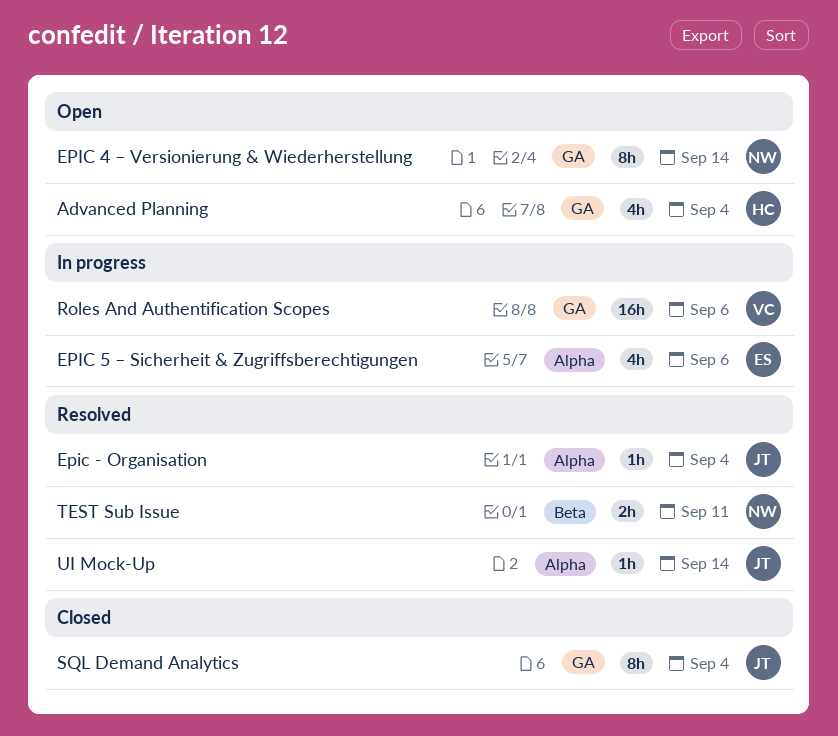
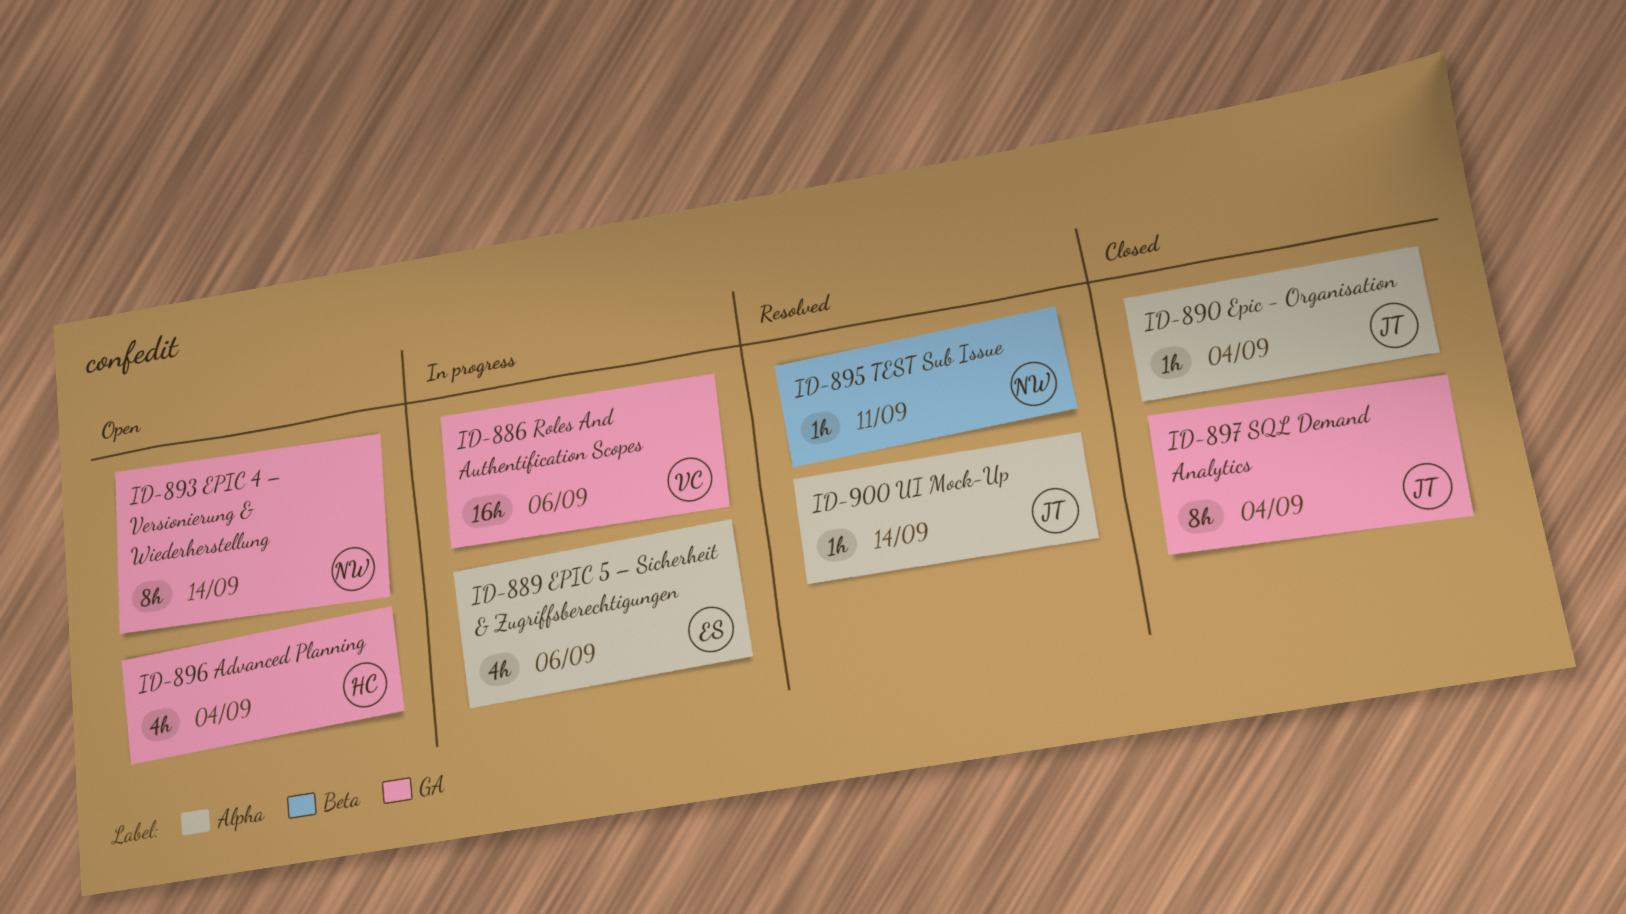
Epic - Organisation, status: Resolved -> Closed
TEST Sub Issue, estimate: 2h -> 1h

